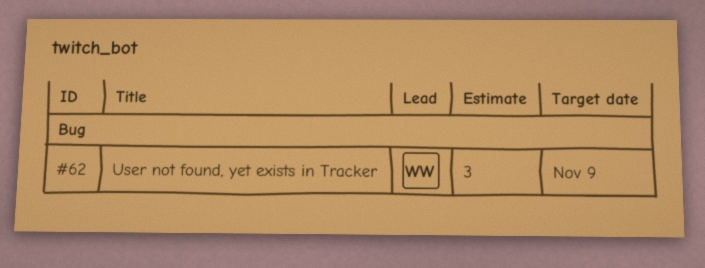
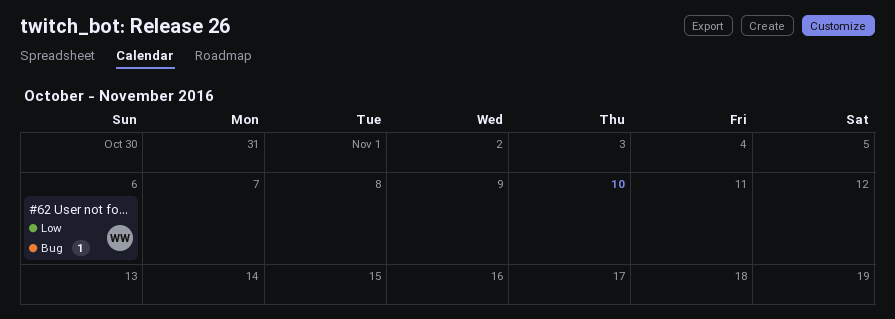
#62, estimate: 3 -> 1
#62, due: Nov 9 -> Nov 6

